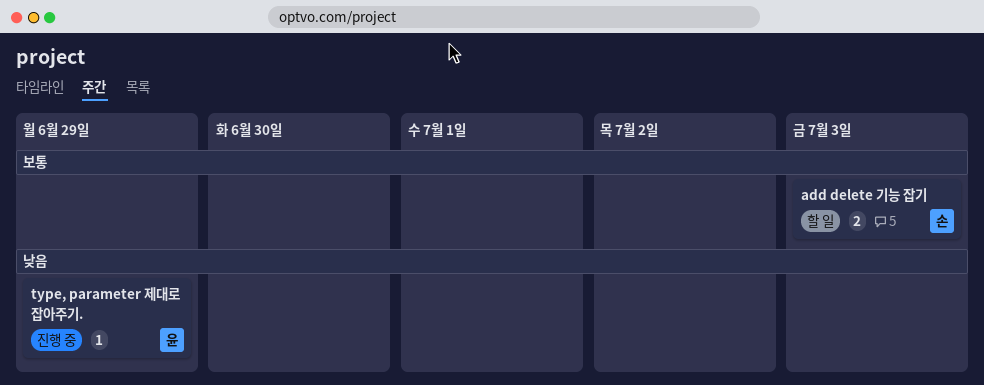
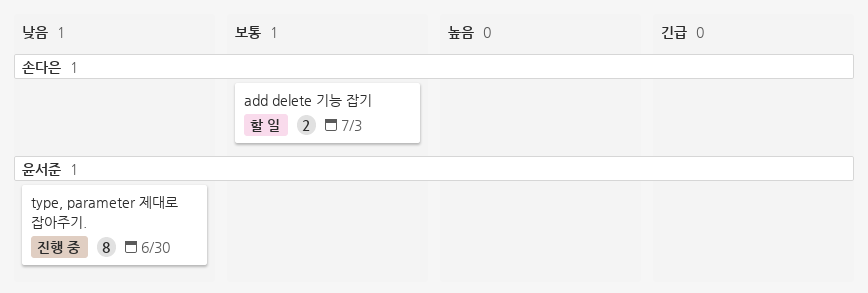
type, parameter 제대로 잡아주기., estimate: 1 -> 8
type, parameter 제대로 잡아주기., due: Jun 29 -> Jun 30

